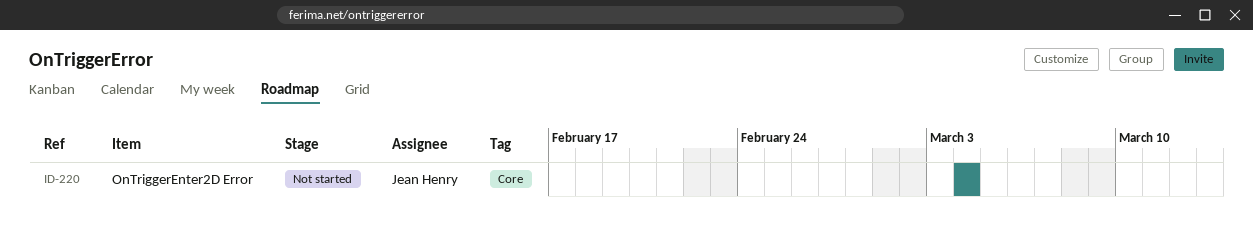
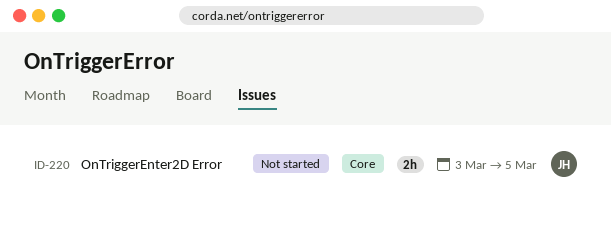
ID-220, start: Mar 4 -> Mar 3
ID-220, due: Mar 4 -> Mar 5

